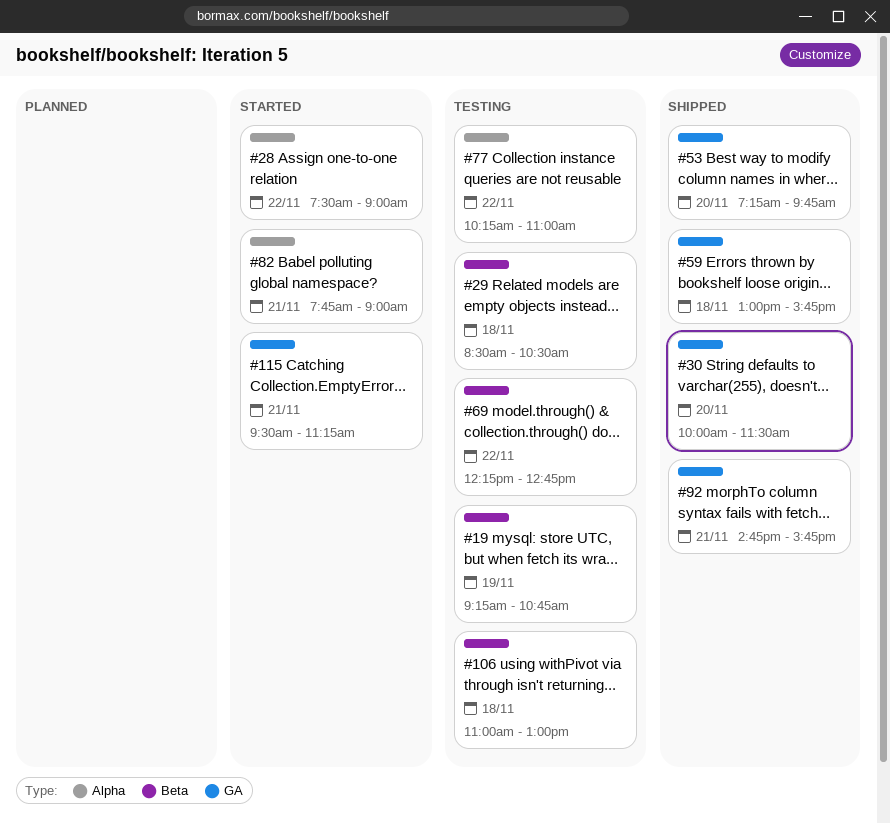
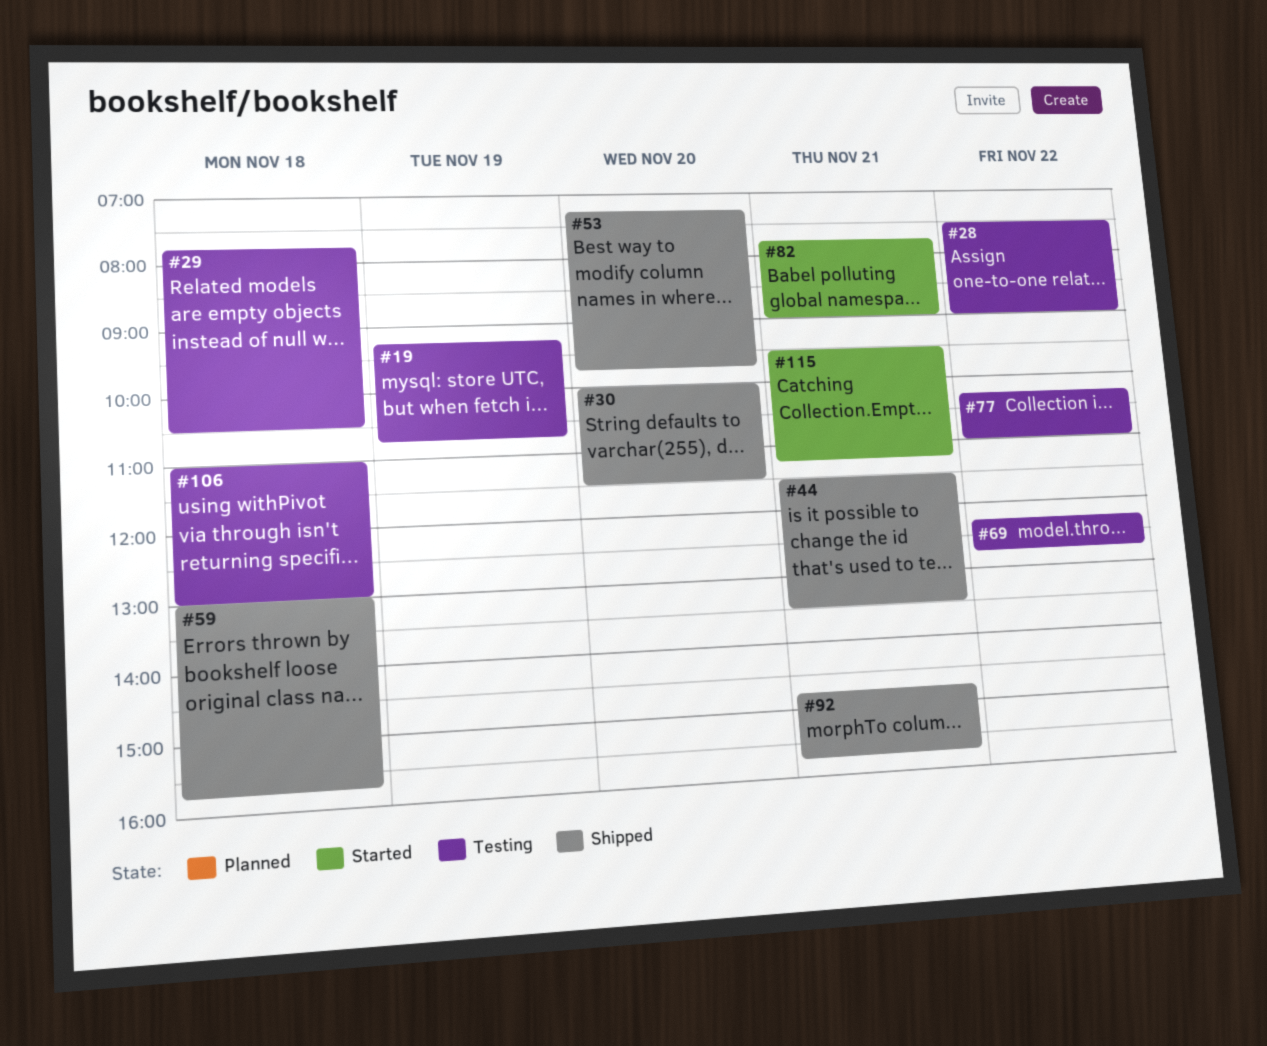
#28, status: Started -> Testing
#29, begins: 08:30 -> 07:45
#44: none -> present

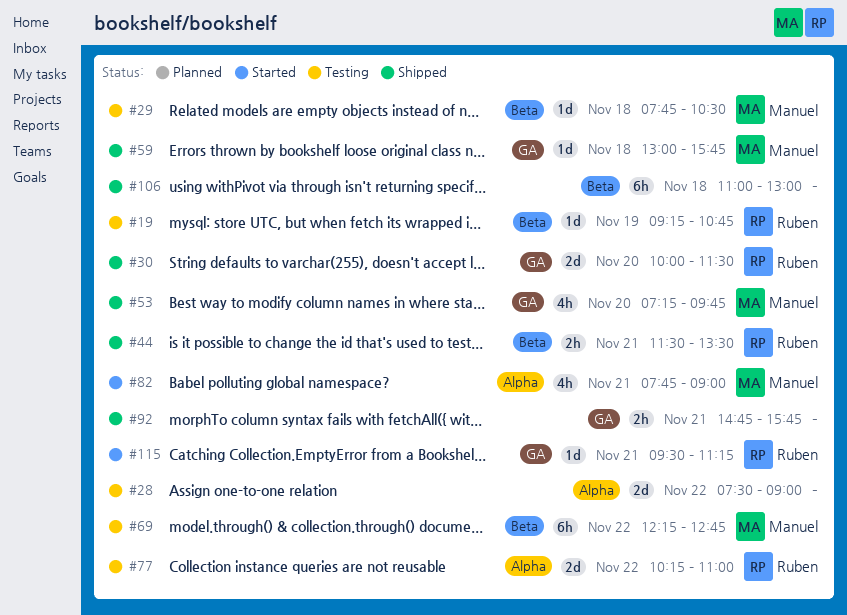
#106, status: Testing -> Shipped

